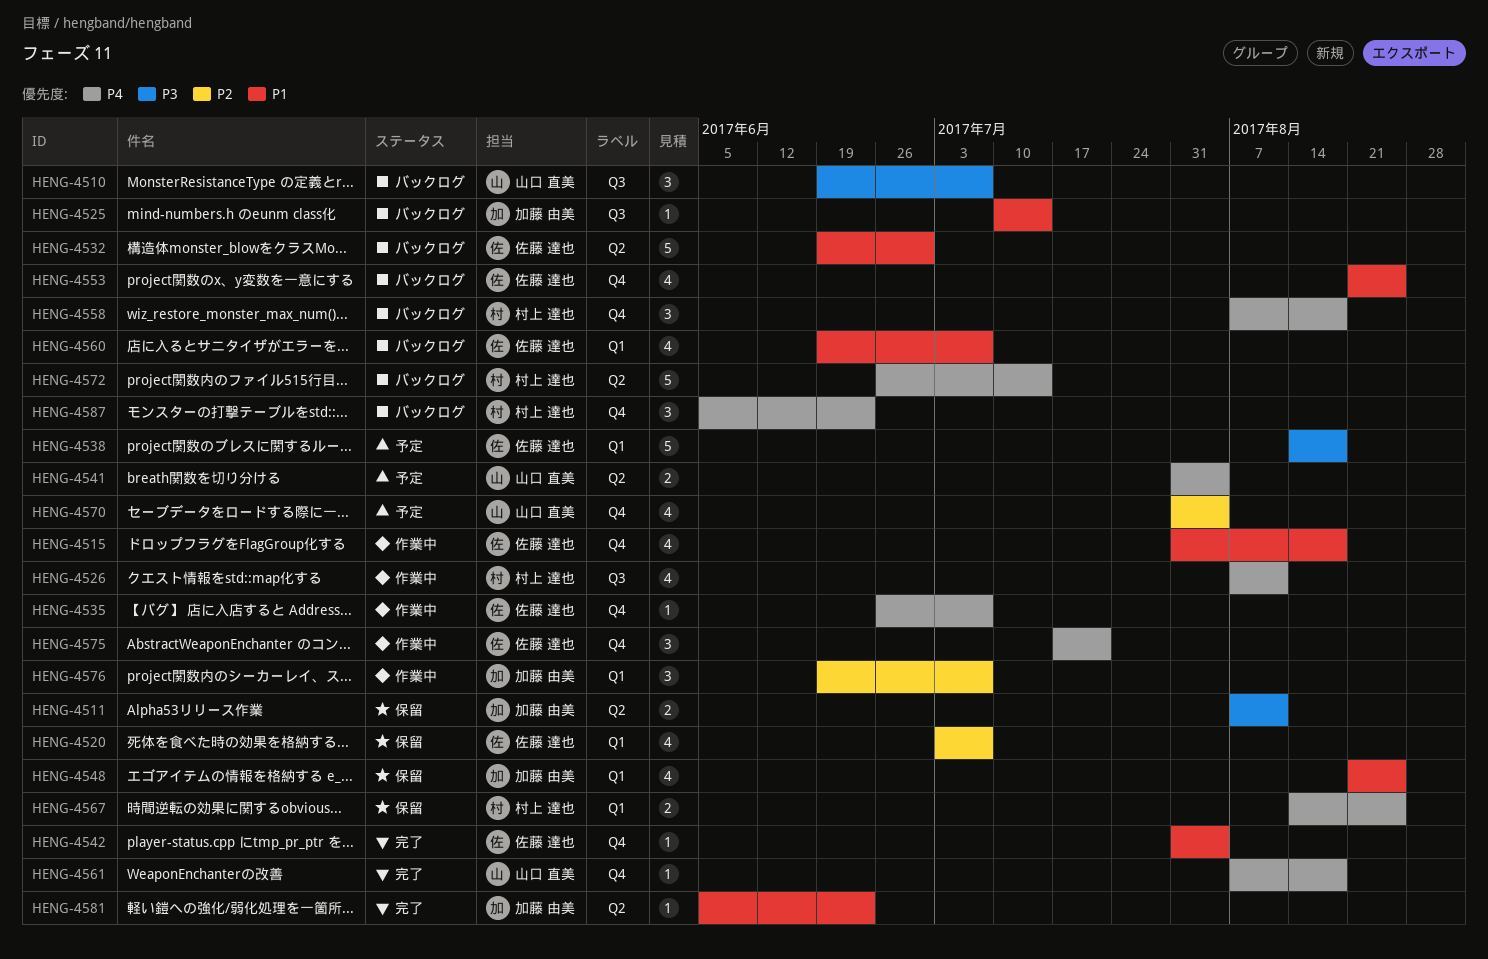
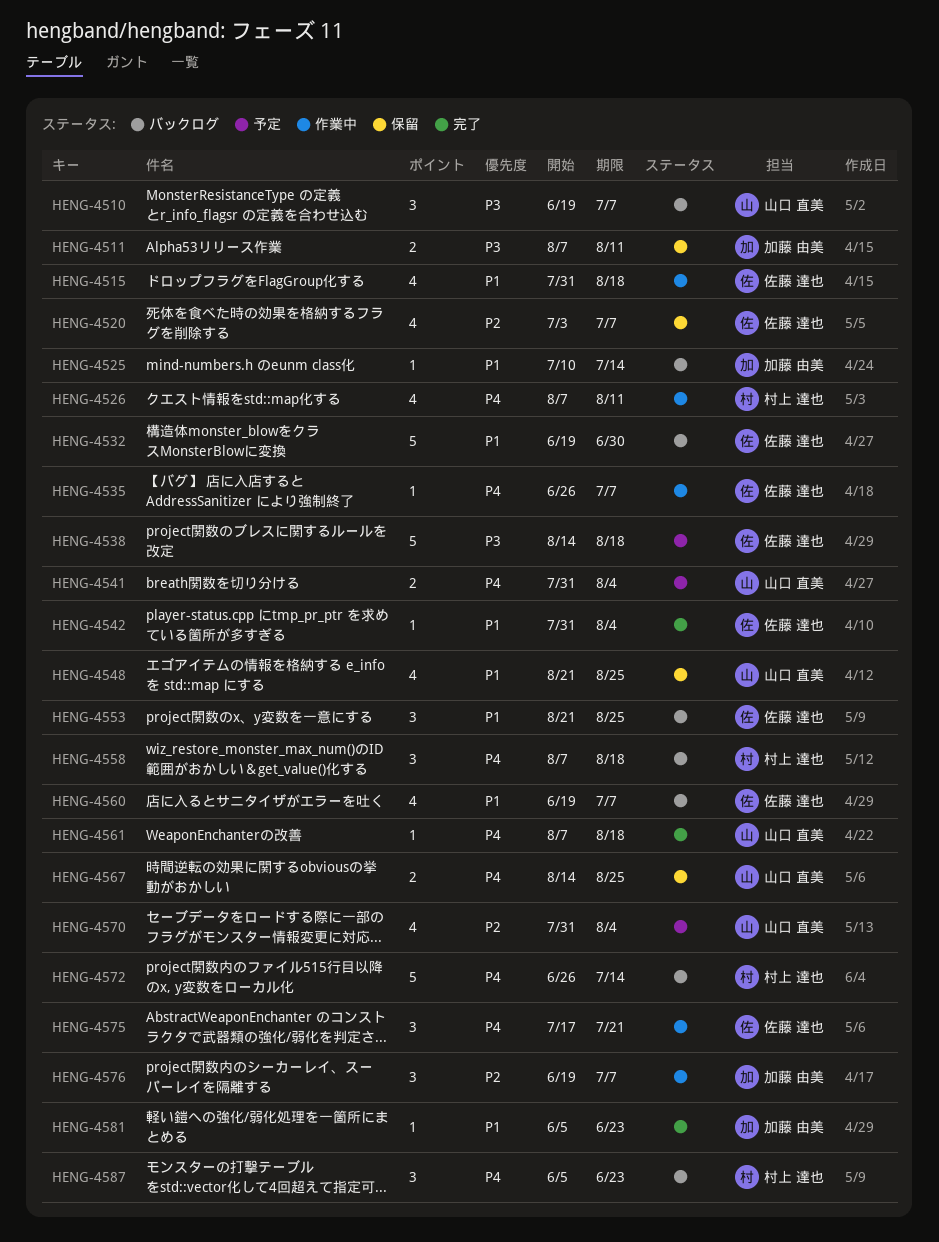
HENG-4548, owner: 加藤 由美 -> 山口 直美
HENG-4553, estimate: 4 -> 3
HENG-4567, owner: 村上 達也 -> 山口 直美

